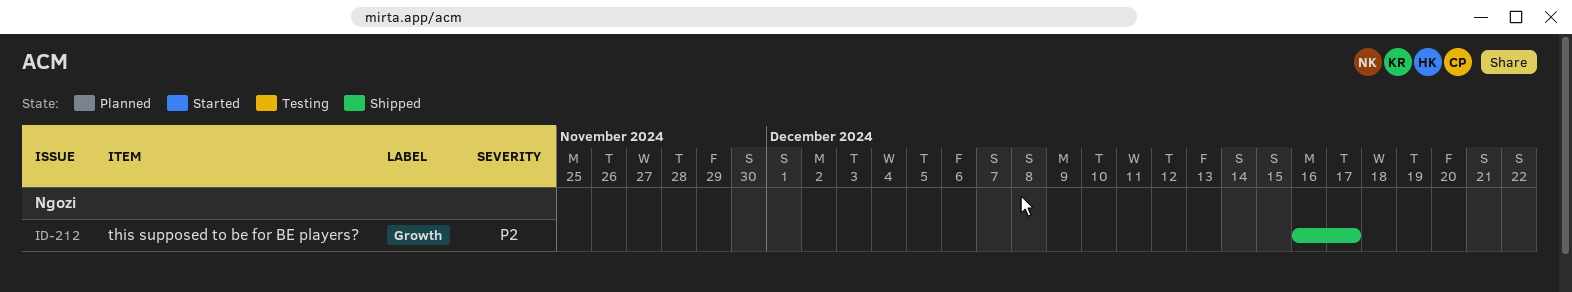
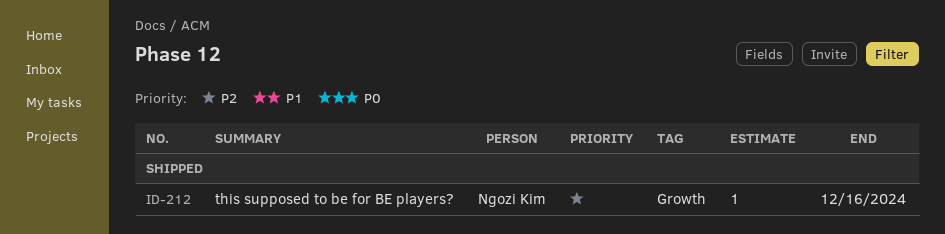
ID-212, due: Dec 17 -> Dec 16

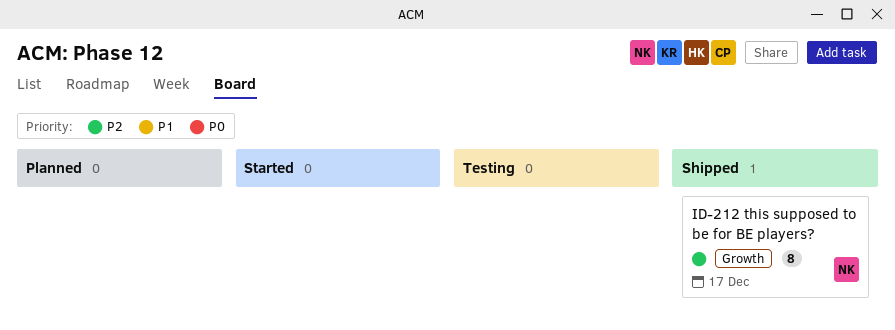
ID-212, estimate: 1 -> 8
ID-212, due: Dec 16 -> Dec 17

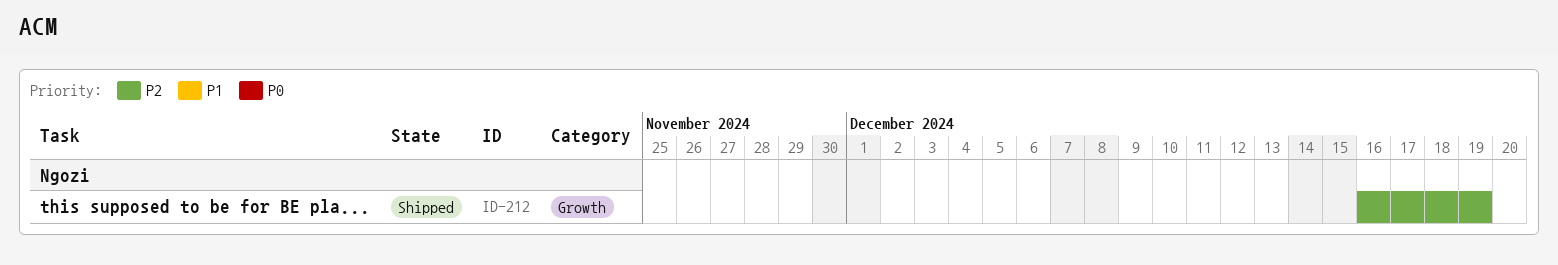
ID-212, due: Dec 17 -> Dec 19

